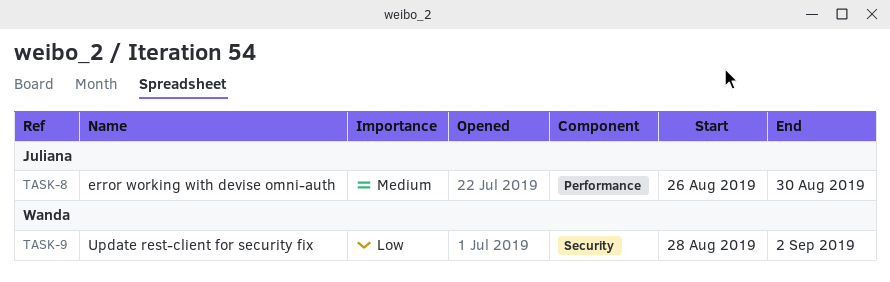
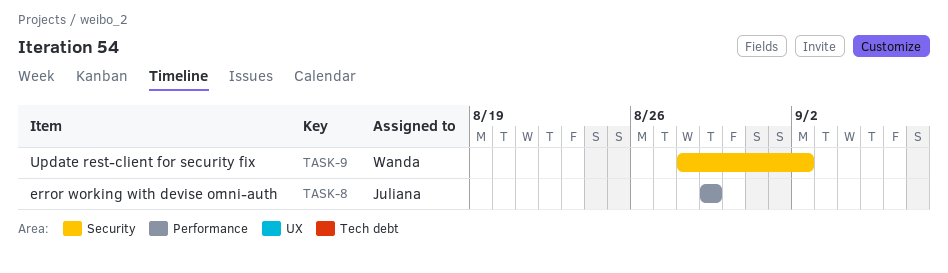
TASK-8, start: Aug 26 -> Aug 29
TASK-8, due: Aug 30 -> Aug 29

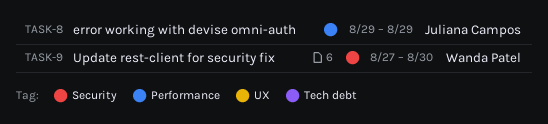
TASK-9, start: Aug 28 -> Aug 27
TASK-9, due: Sep 2 -> Aug 30

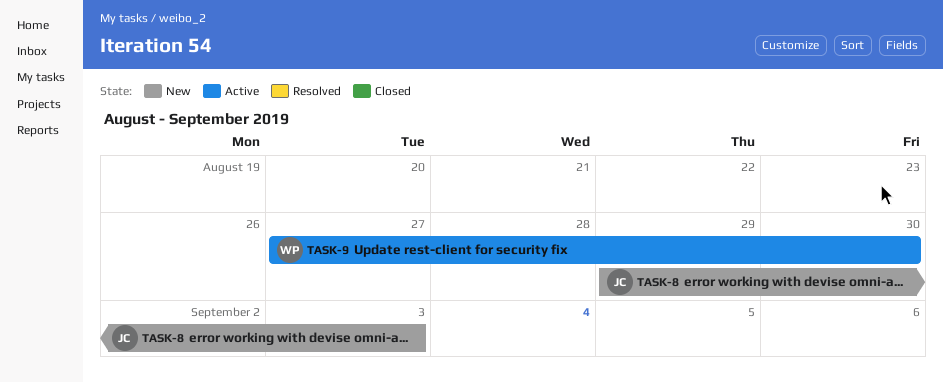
TASK-8, due: Aug 29 -> Sep 3

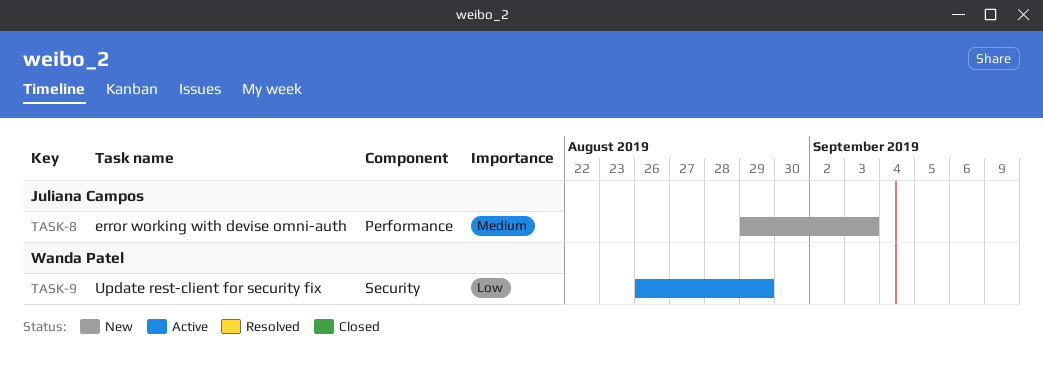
TASK-9, start: Aug 27 -> Aug 26
TASK-9, due: Aug 30 -> Aug 29

